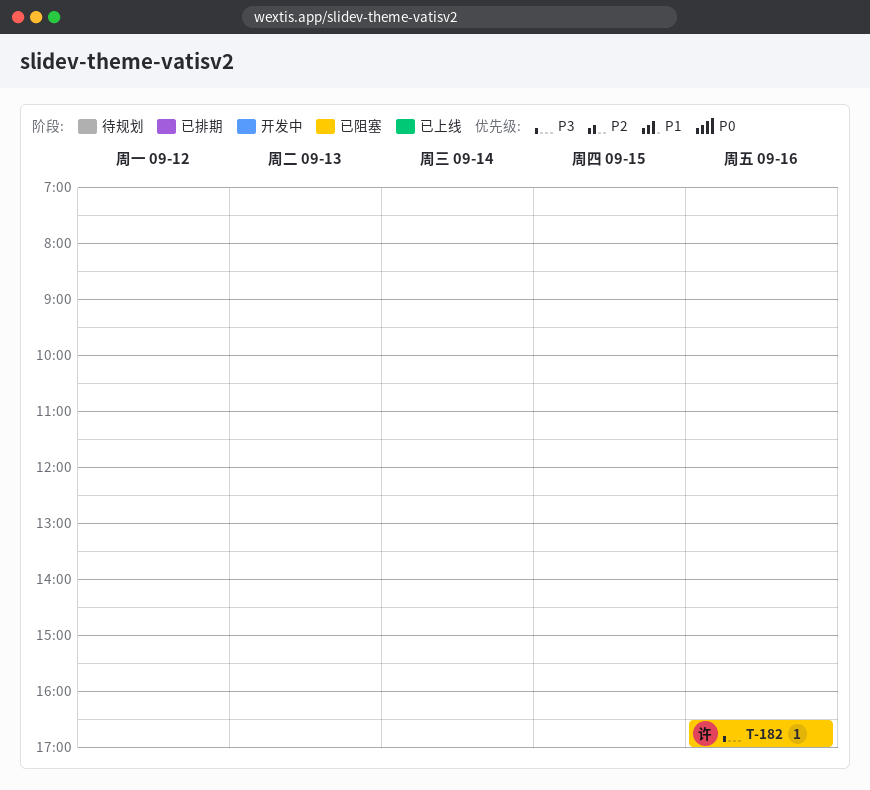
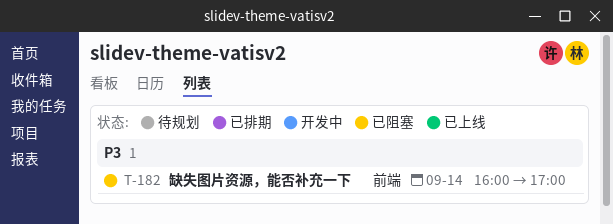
T-182, day: Sep 16 -> Sep 14
T-182, begins: 16:30 -> 16:00

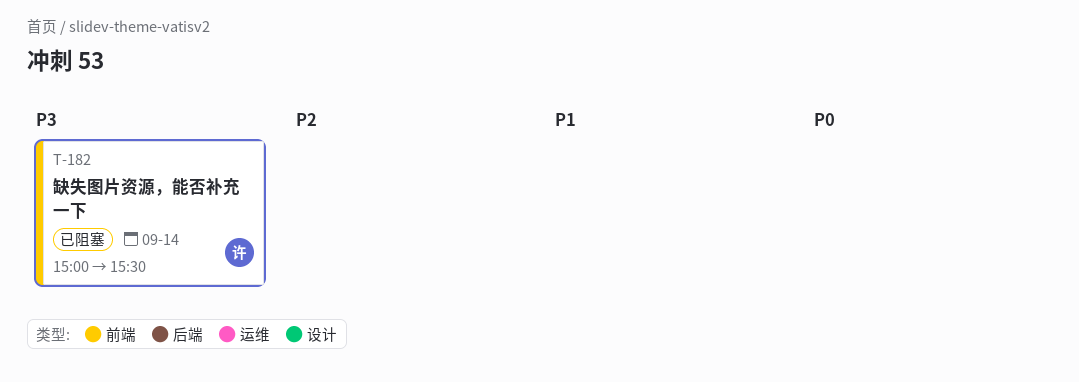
T-182, begins: 16:00 -> 15:00
T-182, ends: 17:00 -> 15:30

